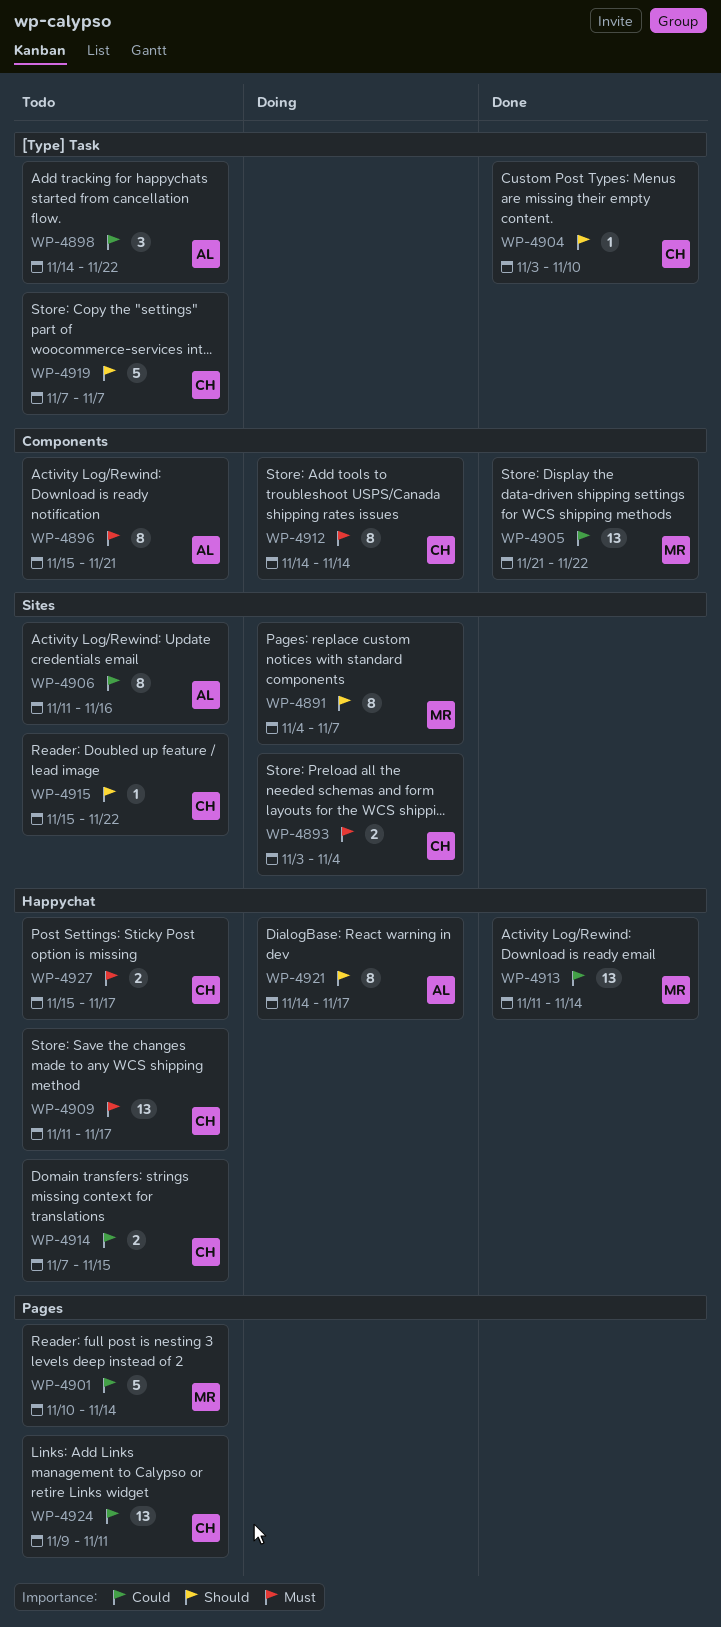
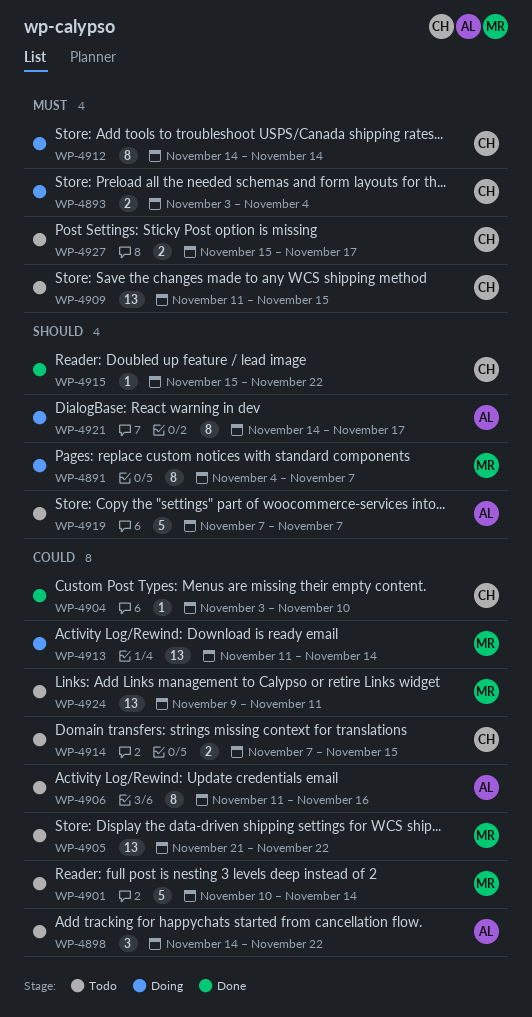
WP-4896: present -> none
WP-4904, priority: Should -> Could
WP-4905, status: Done -> Todo
WP-4909, due: Nov 17 -> Nov 15
WP-4913, status: Done -> Doing
WP-4915, status: Todo -> Done
WP-4919, owner: CH -> AL
WP-4924, owner: CH -> MR

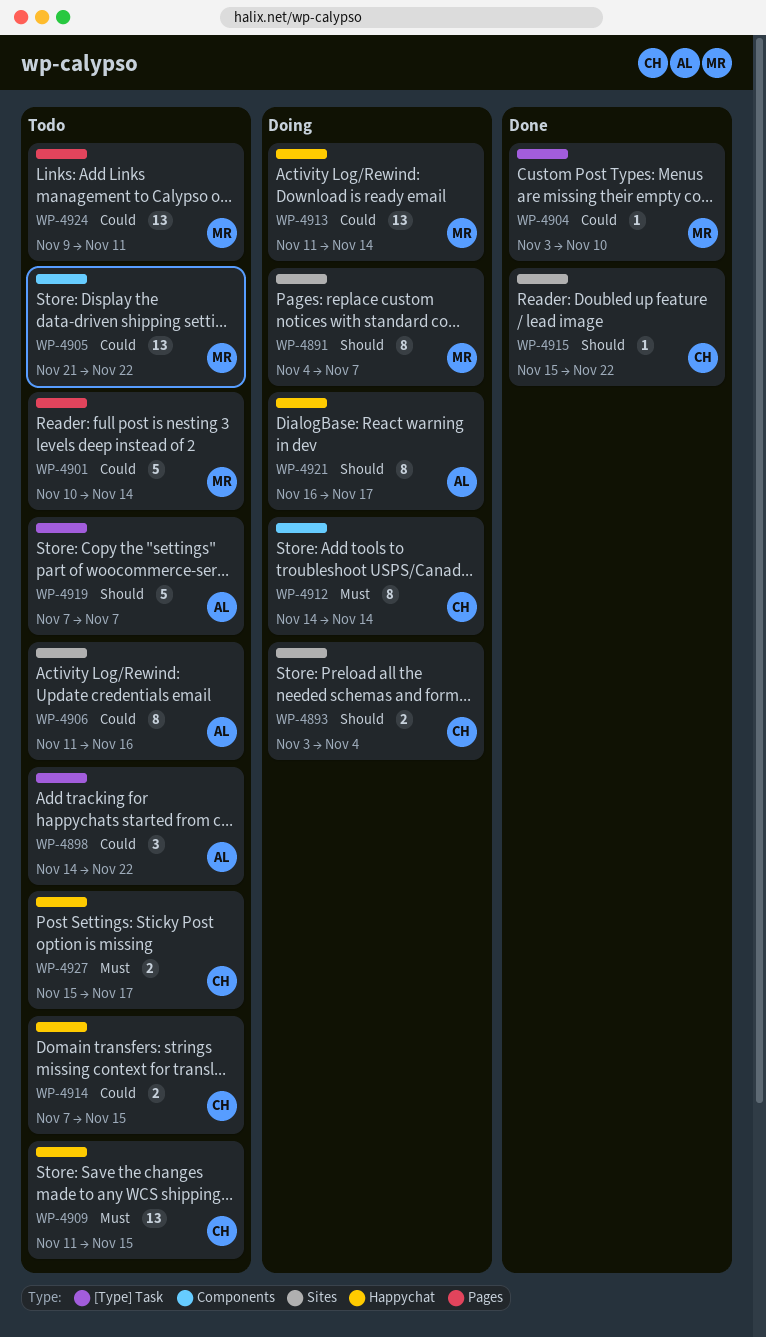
WP-4893, priority: Must -> Should
WP-4904, owner: CH -> MR
WP-4921, start: Nov 14 -> Nov 16

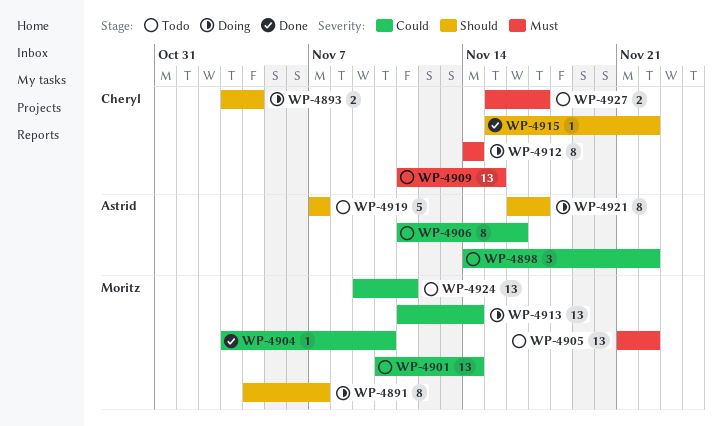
WP-4901, estimate: 5 -> 13
WP-4905, priority: Could -> Must
WP-4914: present -> none

